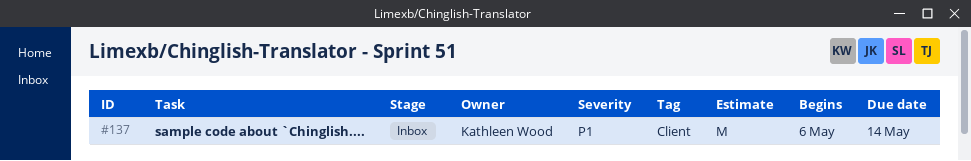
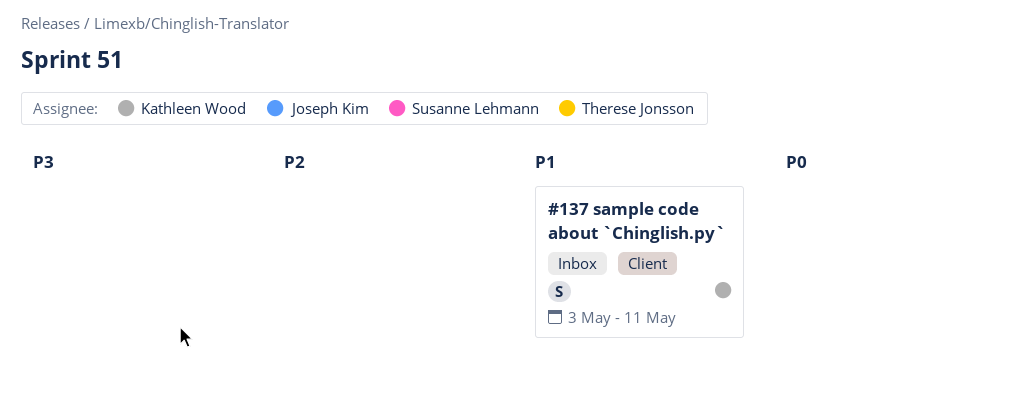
#137, estimate: M -> S
#137, start: May 6 -> May 3
#137, due: May 14 -> May 11

